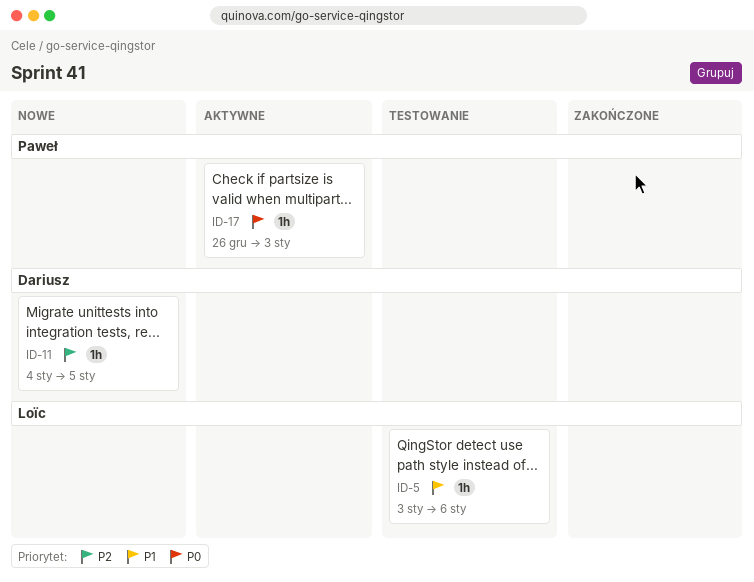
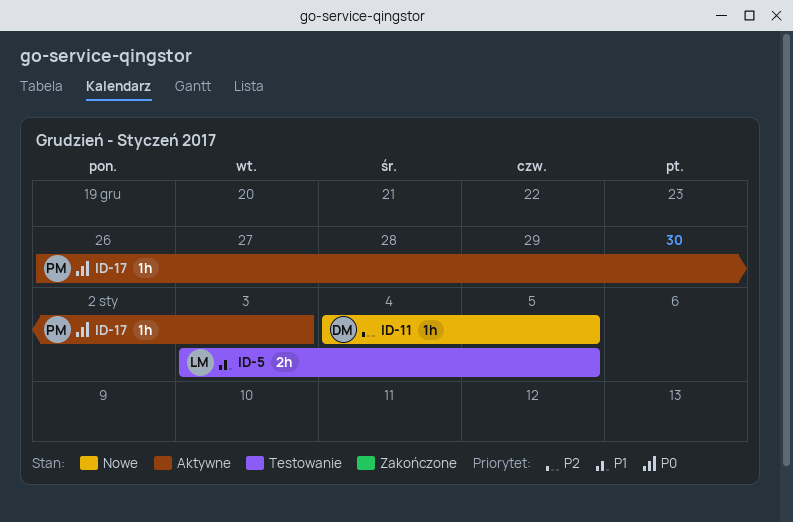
ID-5, estimate: 1h -> 2h
ID-5, due: Jan 6 -> Jan 5

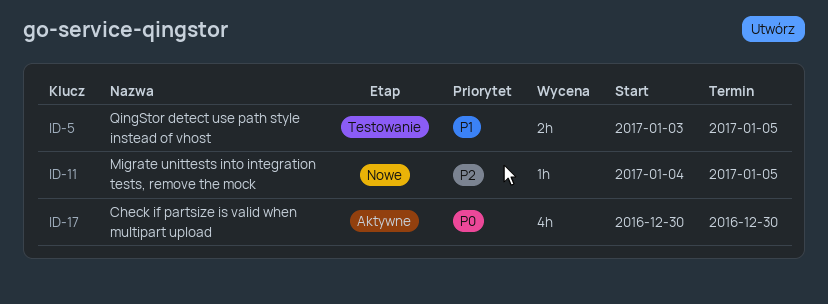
ID-17, estimate: 1h -> 4h
ID-17, start: Dec 26 -> Dec 30
ID-17, due: Jan 3 -> Dec 30

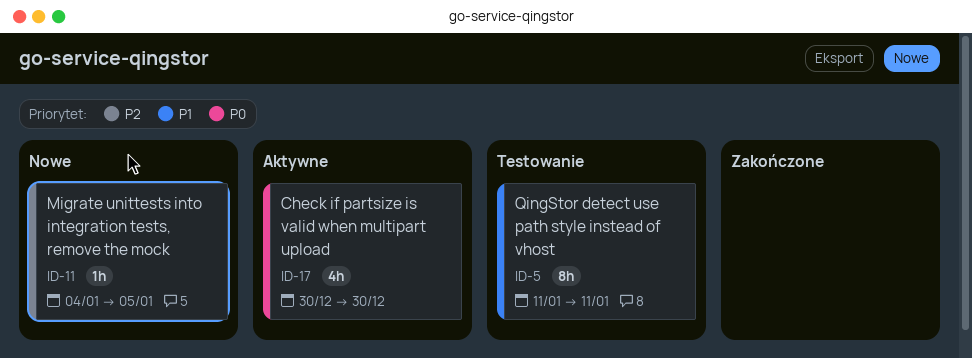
ID-5, estimate: 2h -> 8h
ID-5, start: Jan 3 -> Jan 11
ID-5, due: Jan 5 -> Jan 11

